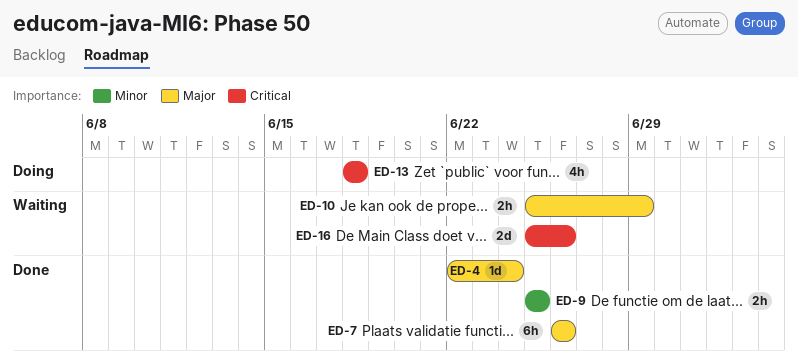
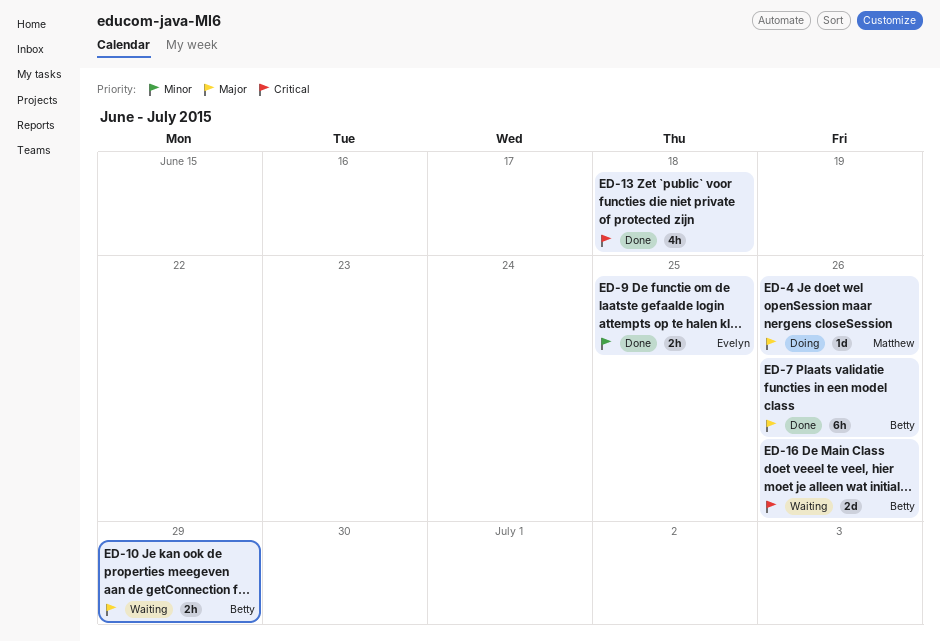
ED-4, status: Done -> Doing
ED-4, due: Jun 24 -> Jun 26
ED-13, status: Doing -> Done

